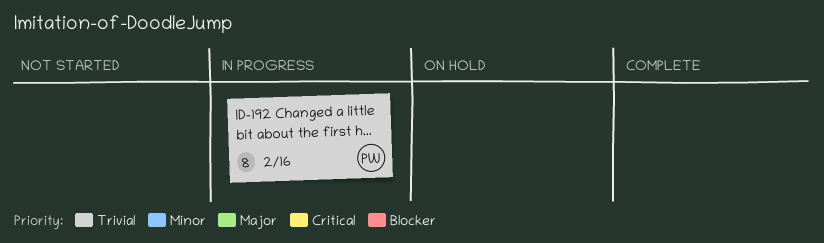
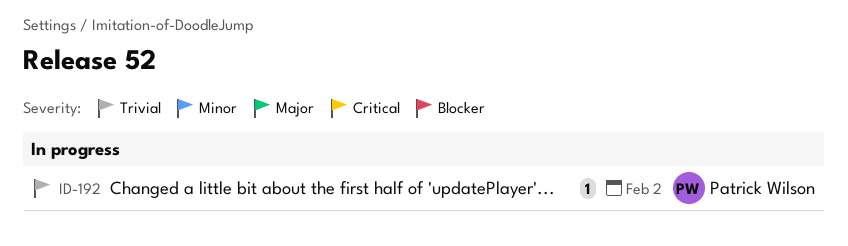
ID-192, estimate: 8 -> 1
ID-192, due: Feb 16 -> Feb 2

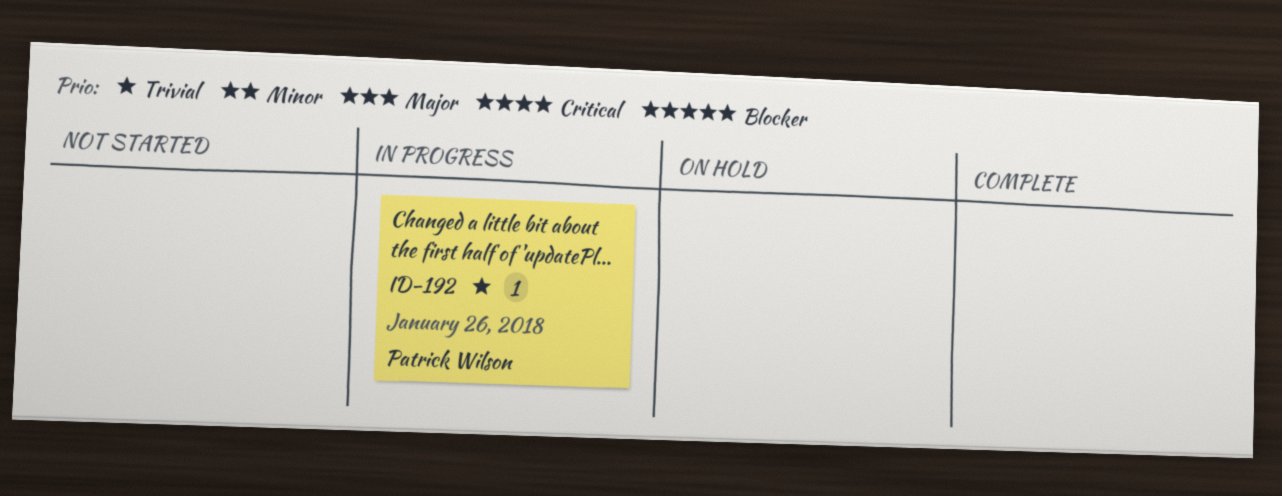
ID-192, due: Feb 2 -> Jan 26

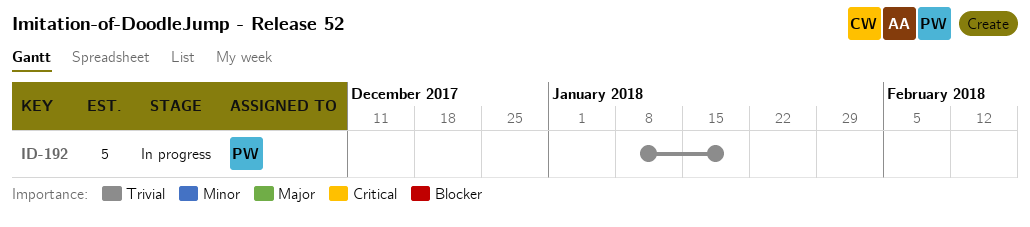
ID-192, estimate: 1 -> 5
ID-192, due: Jan 26 -> Jan 19

